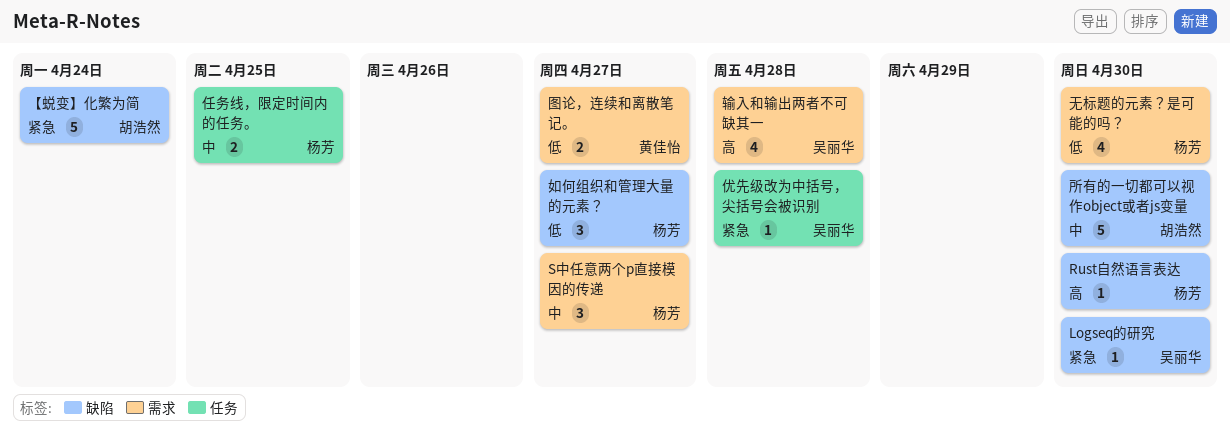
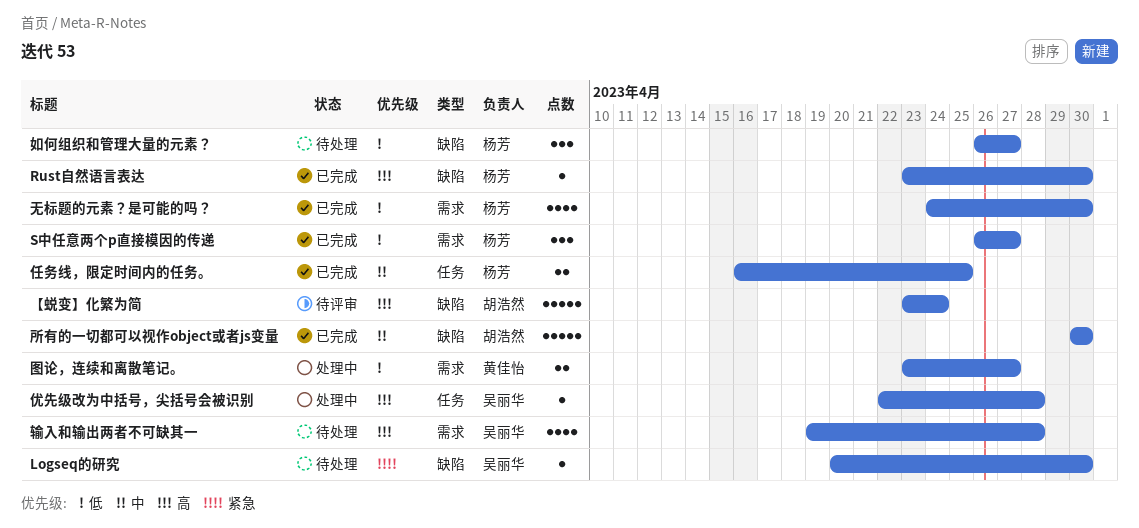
S中任意两个p直接模因的传递, priority: 中 -> 低
【蜕变】化繁为简, priority: 紧急 -> 高
优先级改为中括号，尖括号会被识别, priority: 紧急 -> 高

